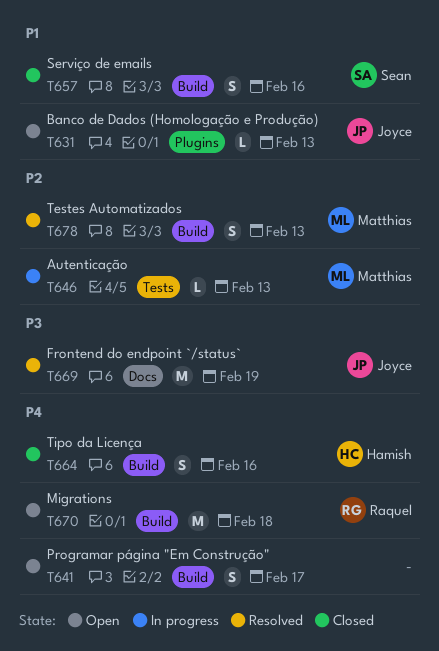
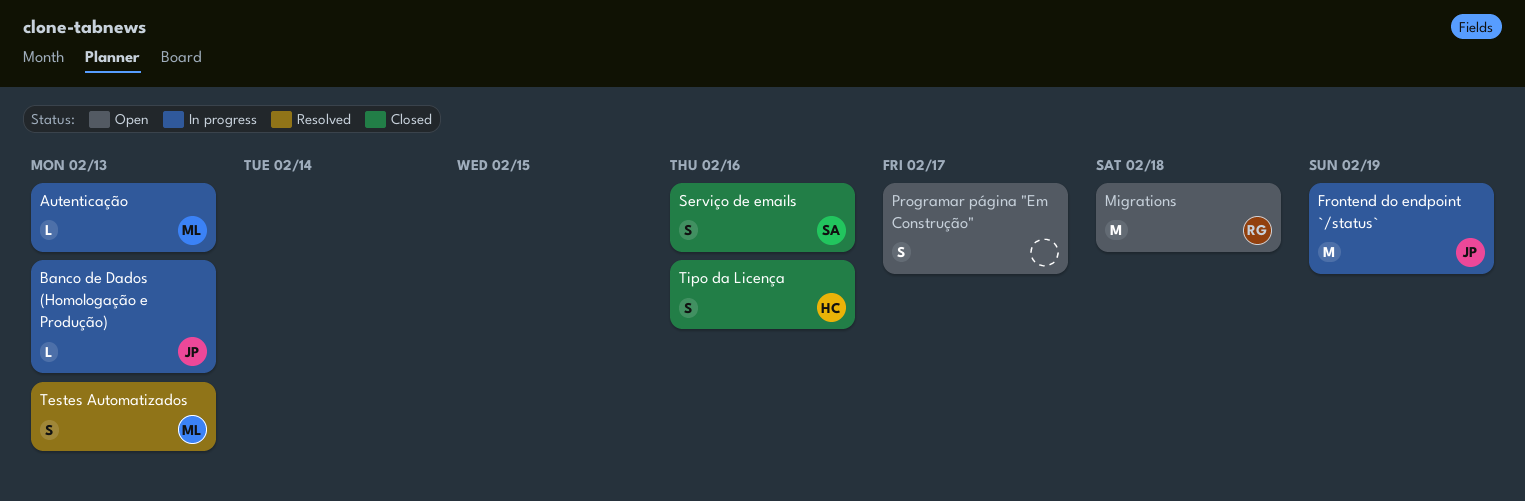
Banco de Dados (Homologação e Produção), status: Open -> In progress
Frontend do endpoint `/status`, status: Resolved -> In progress

